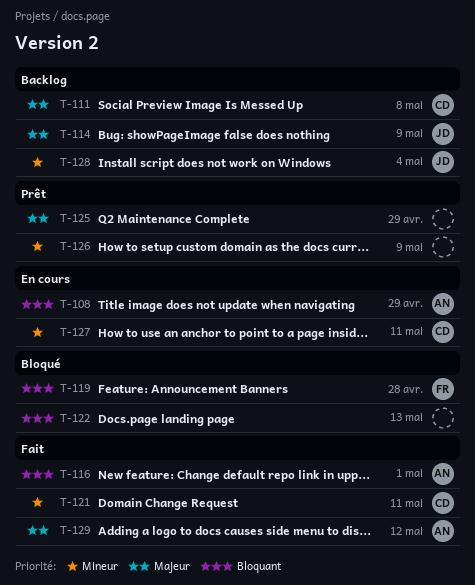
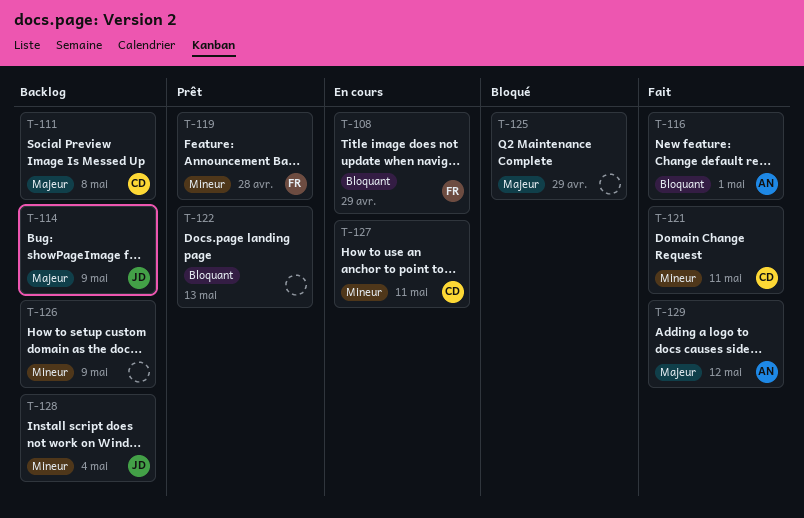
T-108, owner: AN -> FR
T-119, status: Bloqué -> Prêt
T-119, priority: Bloquant -> Mineur
T-122, status: Bloqué -> Prêt
T-125, status: Prêt -> Bloqué
T-126, status: Prêt -> Backlog

